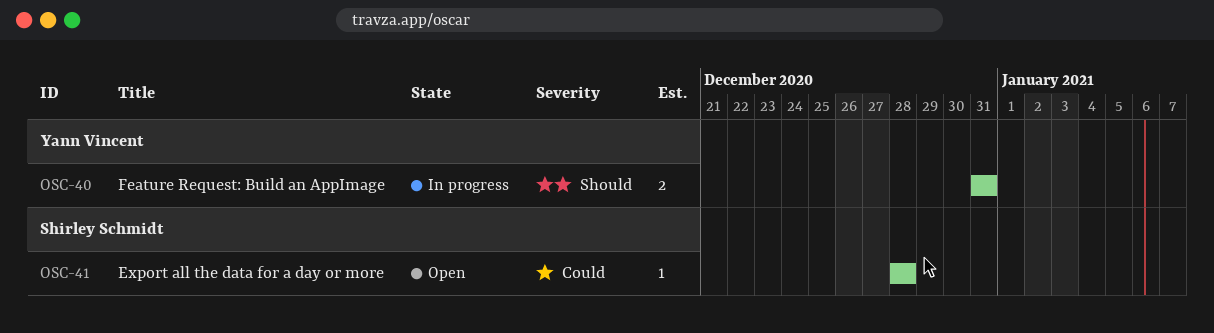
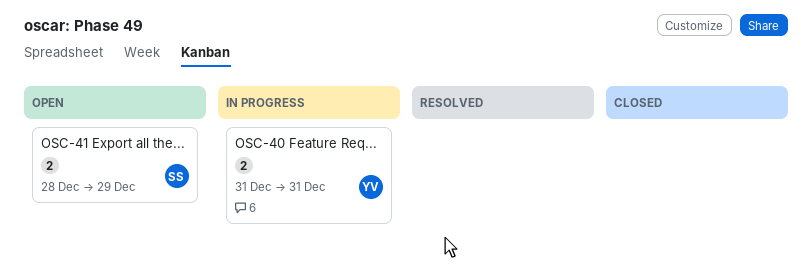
OSC-41, estimate: 1 -> 2
OSC-41, due: Dec 28 -> Dec 29

